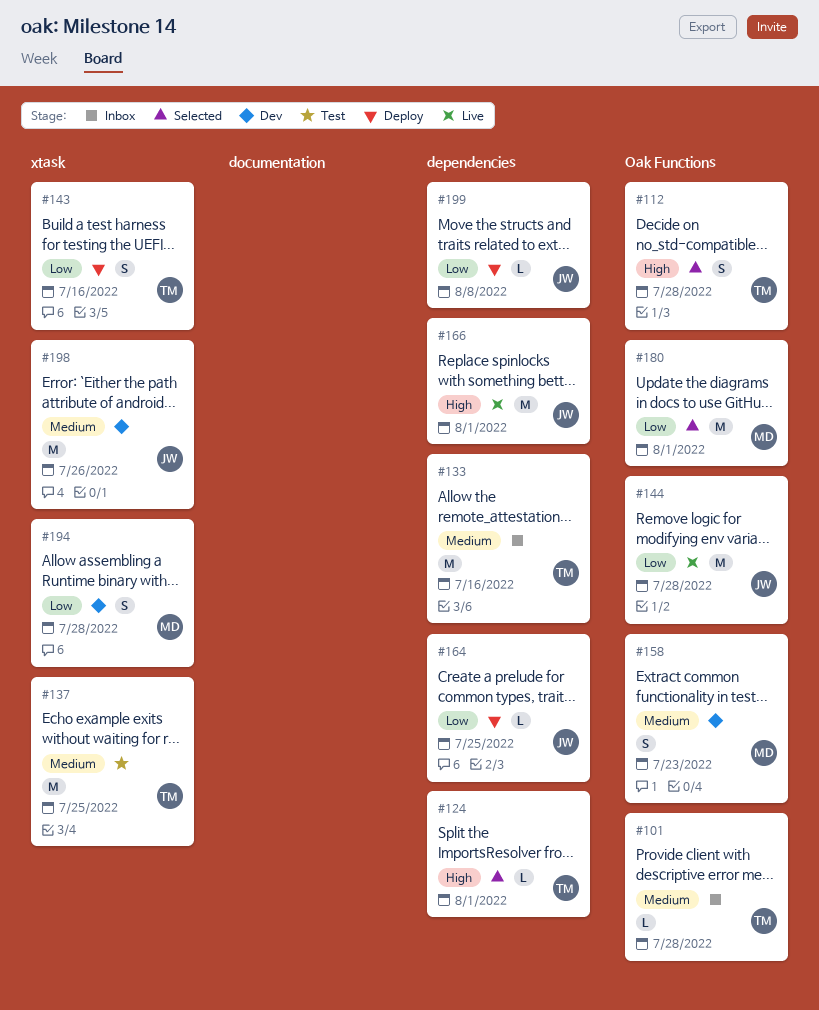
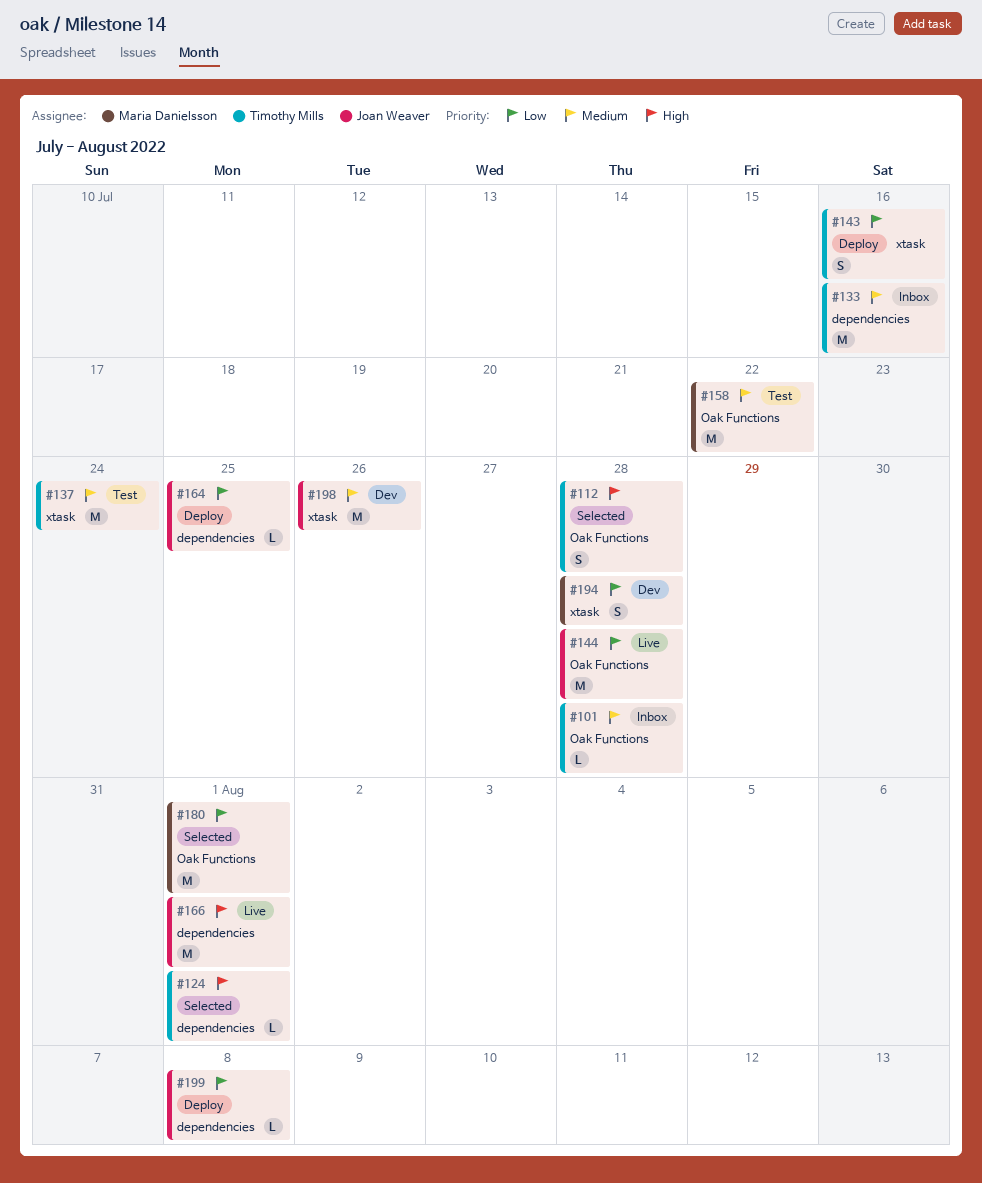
#137, due: Jul 25 -> Jul 24
#158, status: Dev -> Test
#158, estimate: S -> M
#158, due: Jul 23 -> Jul 22

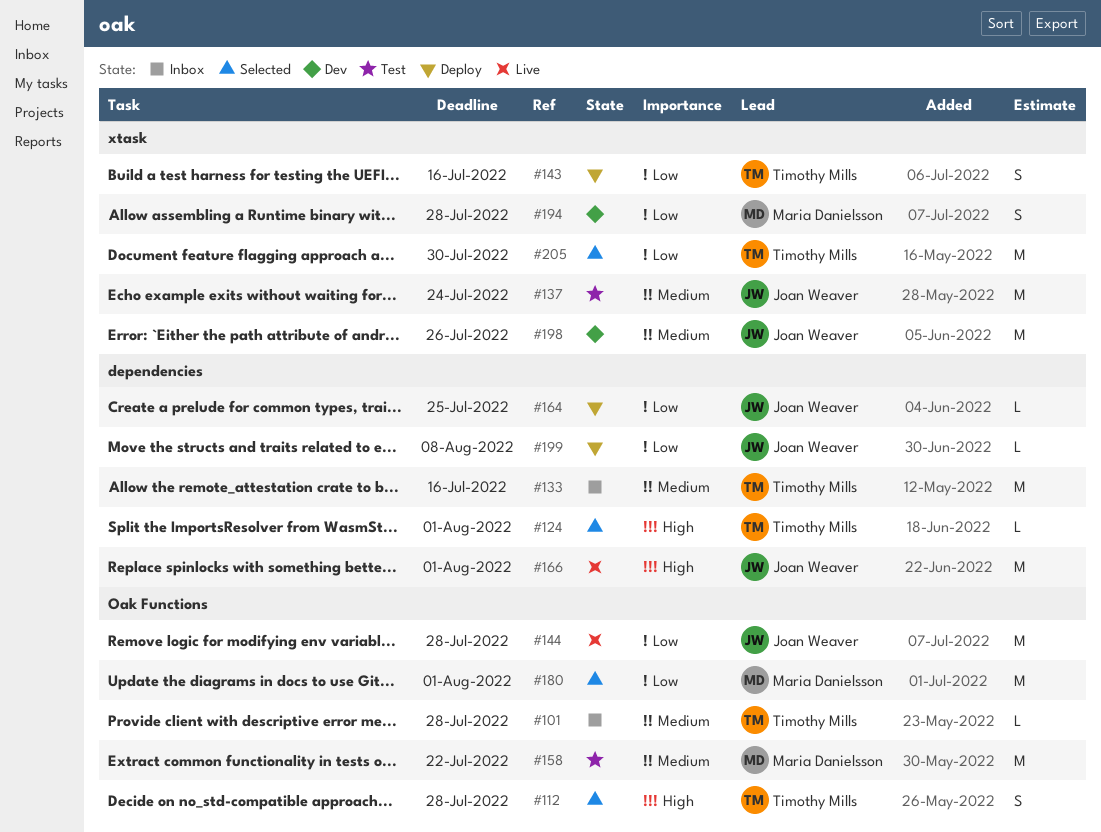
#137, owner: Timothy Mills -> Joan Weaver
#205: none -> present

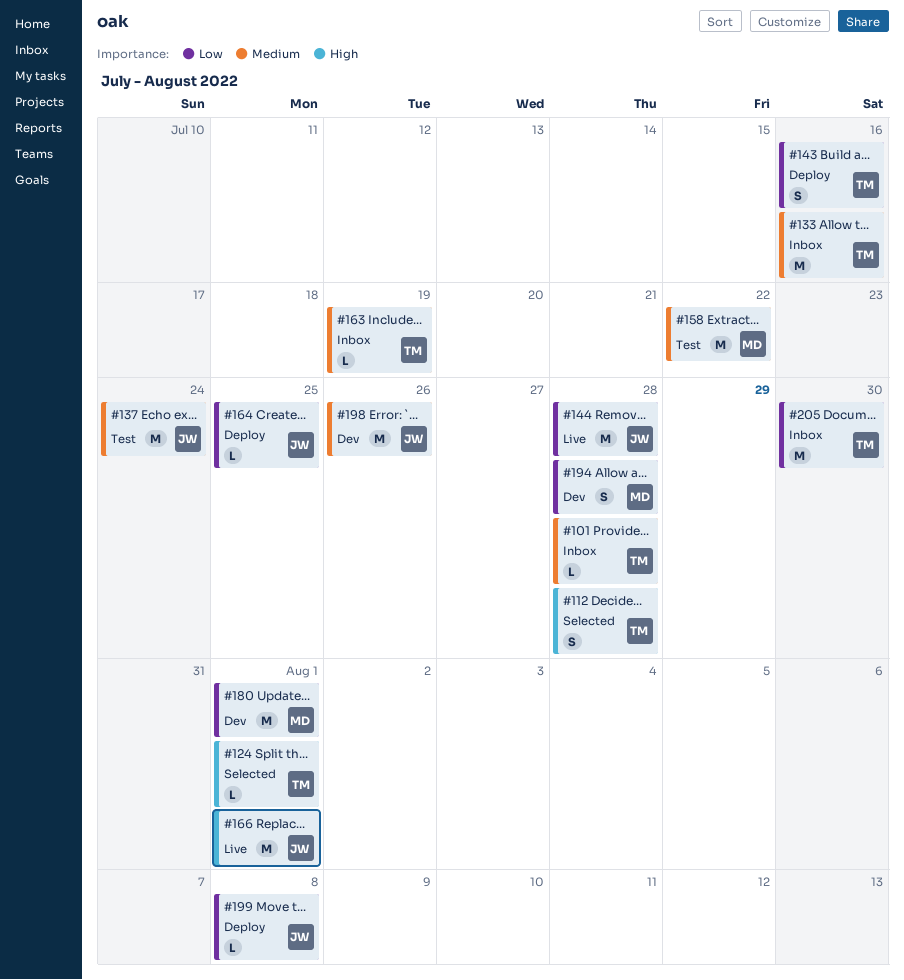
#163: none -> present
#180, status: Selected -> Dev
#205, status: Selected -> Inbox

